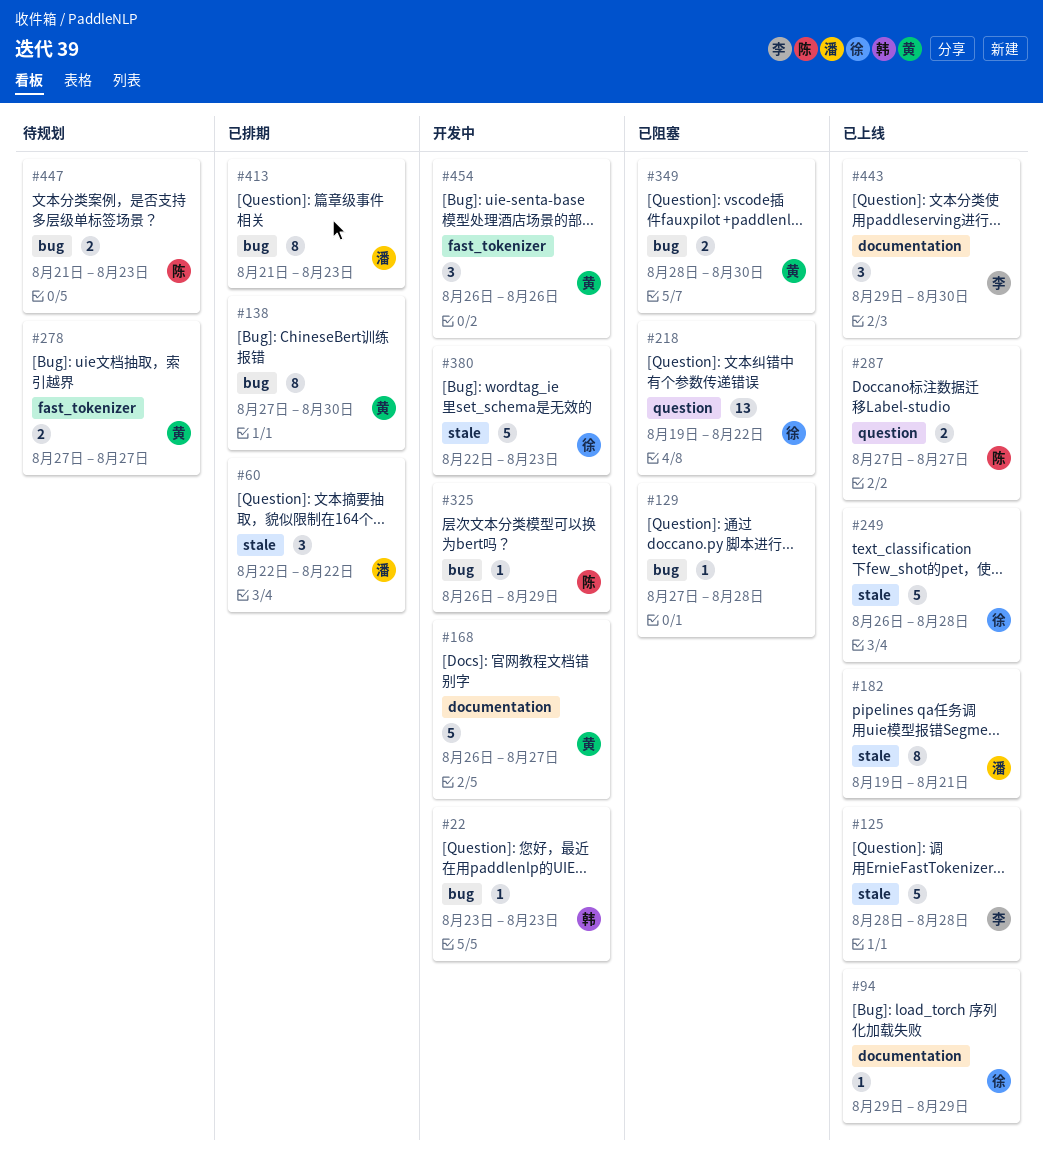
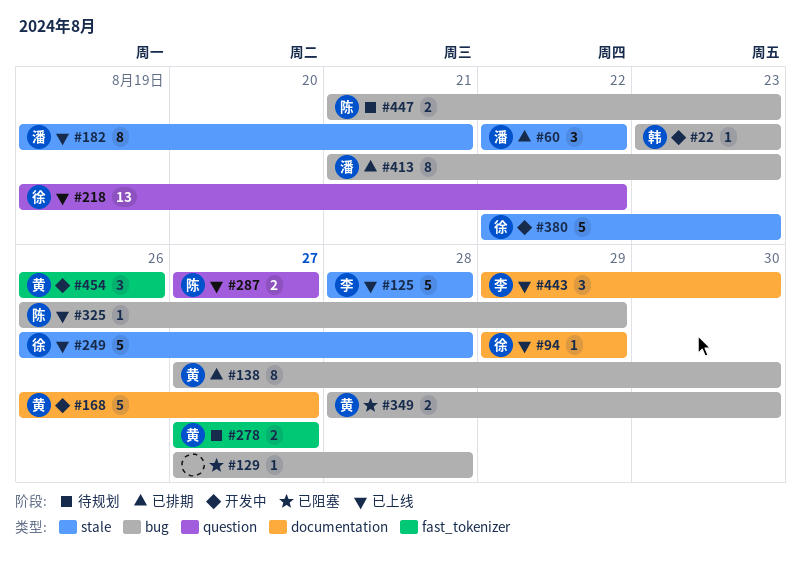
#218, status: 已阻塞 -> 已上线
#325, status: 开发中 -> 已上线

